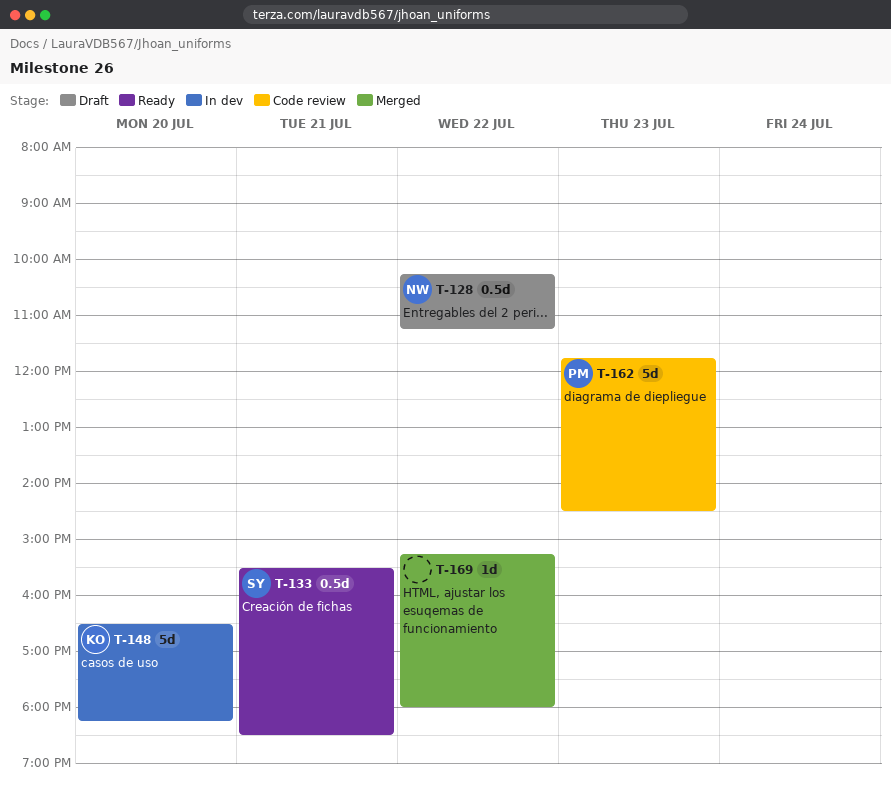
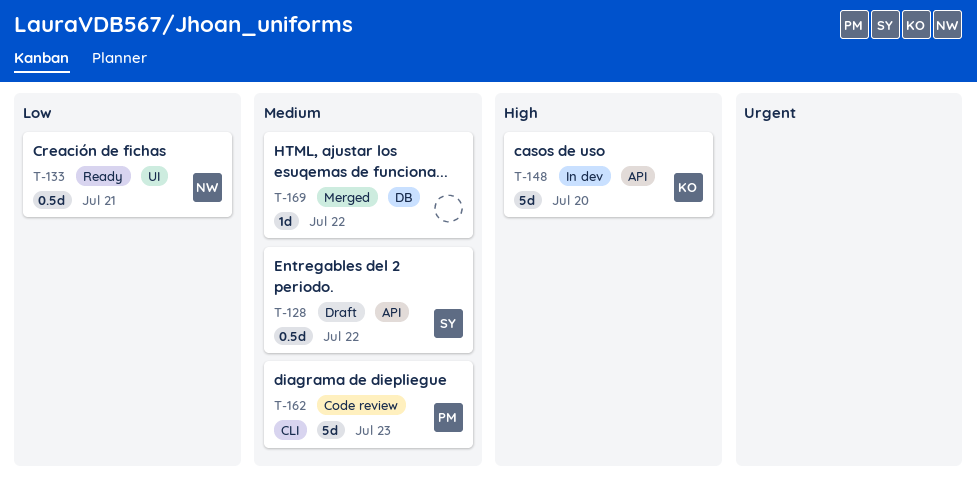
T-128, owner: NW -> SY
T-133, owner: SY -> NW

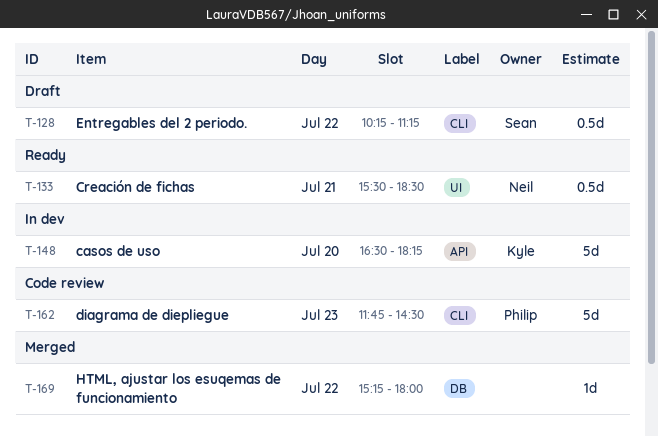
T-128, label: API -> CLI

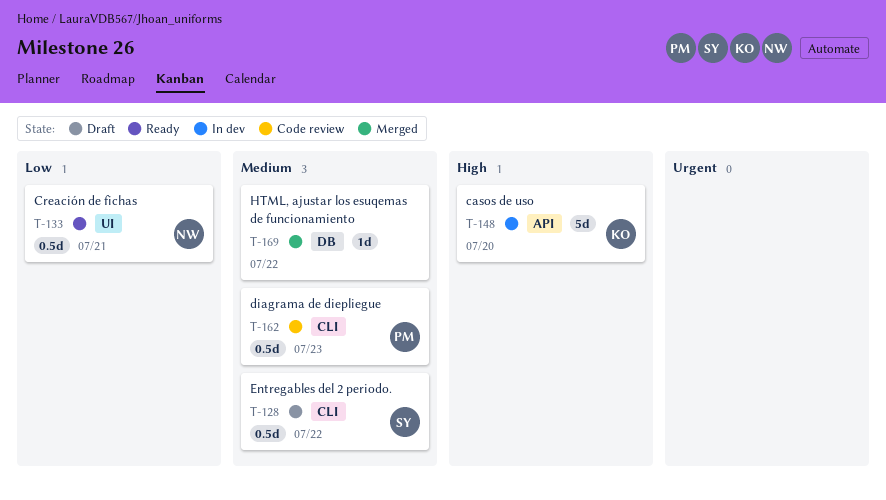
T-162, estimate: 5d -> 0.5d

